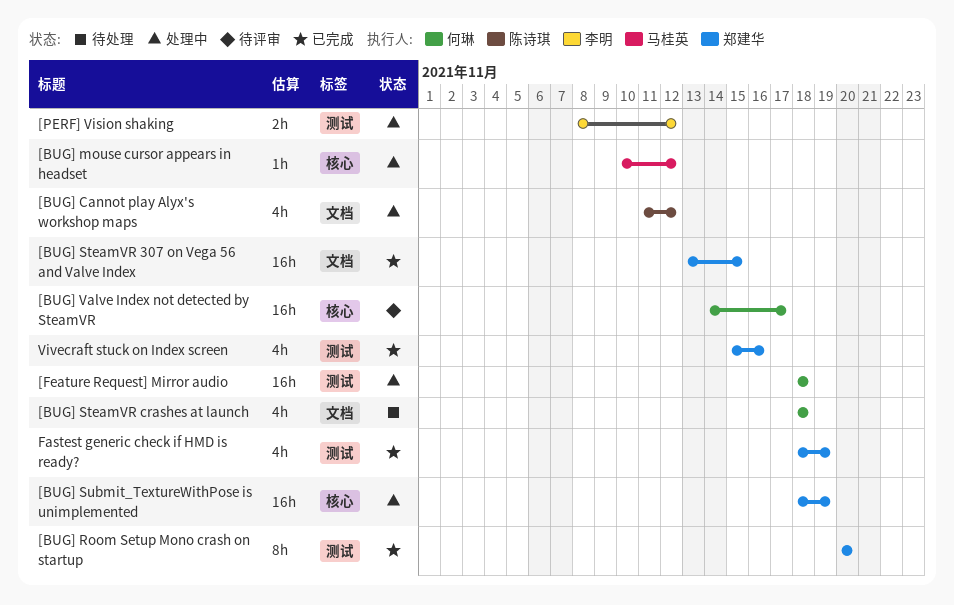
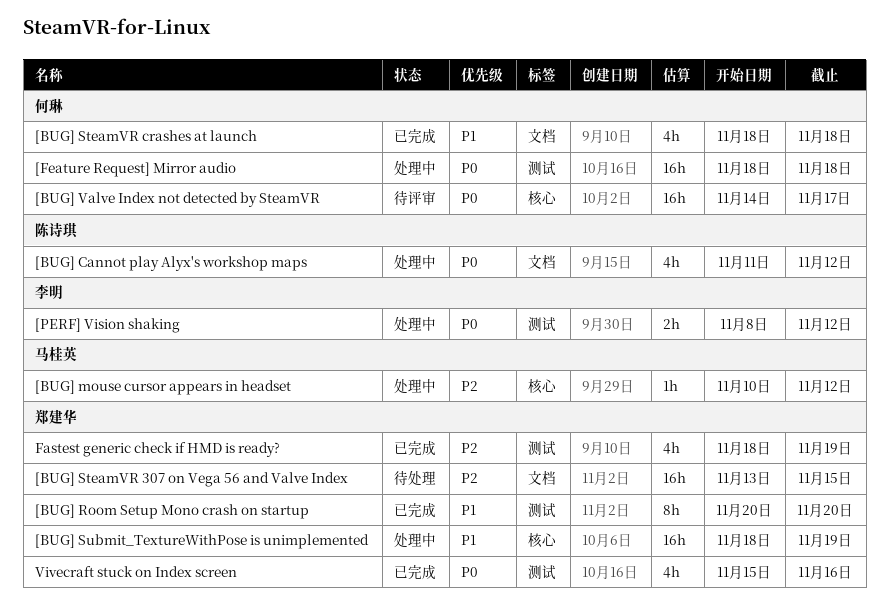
[BUG] SteamVR 307 on Vega 56 and Valve Index, status: 已完成 -> 待处理
[BUG] SteamVR crashes at launch, status: 待处理 -> 已完成

